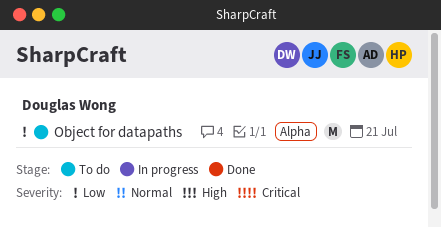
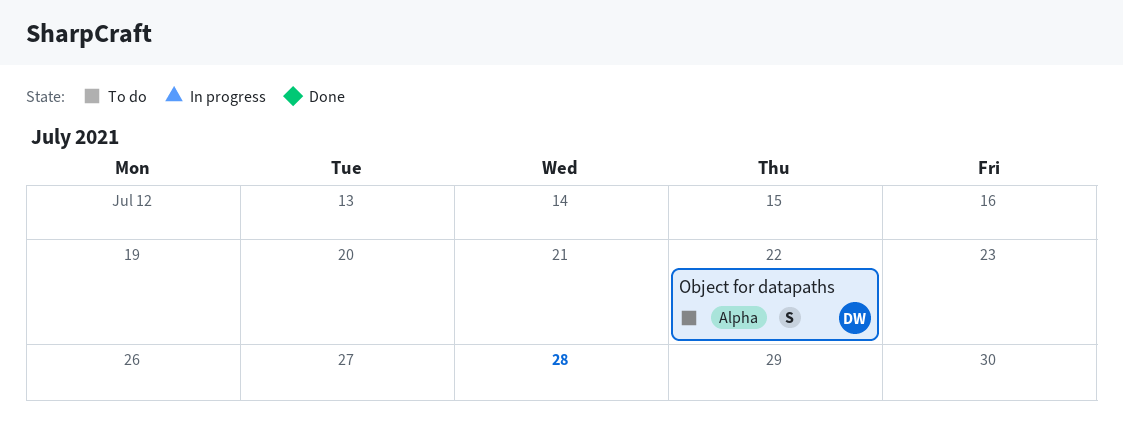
Object for datapaths, estimate: M -> S
Object for datapaths, due: Jul 21 -> Jul 22

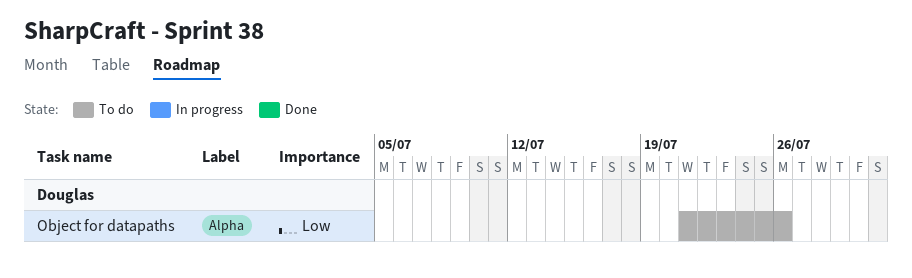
Object for datapaths, due: Jul 22 -> Jul 26

